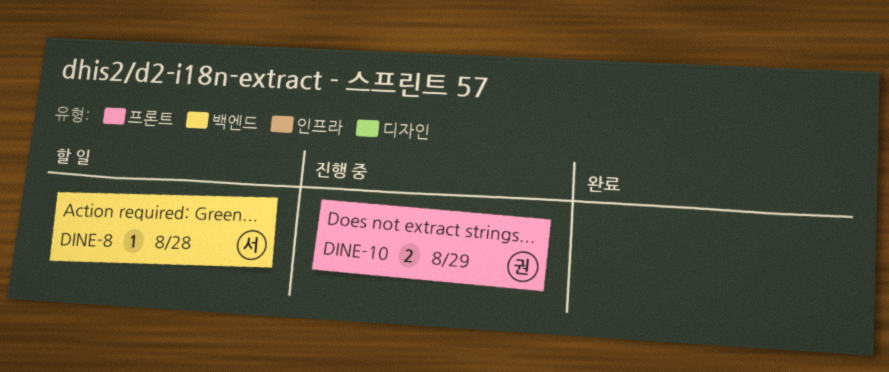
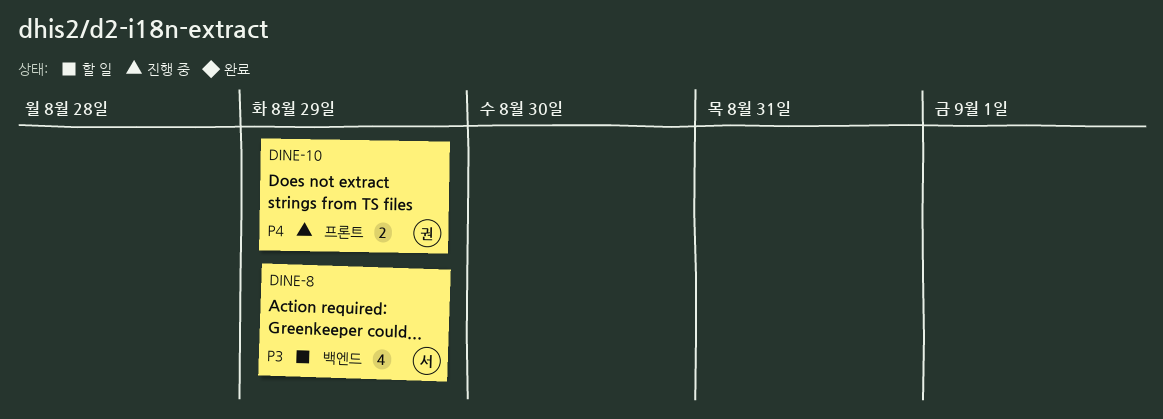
DINE-8, estimate: 1 -> 4
DINE-8, due: Aug 28 -> Aug 29

